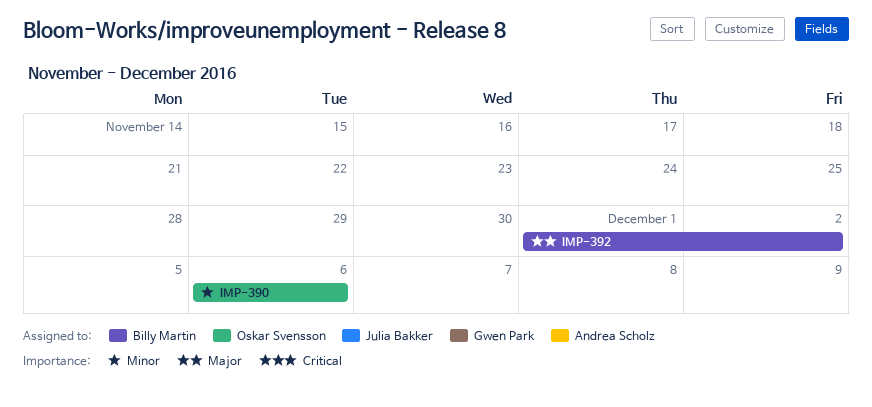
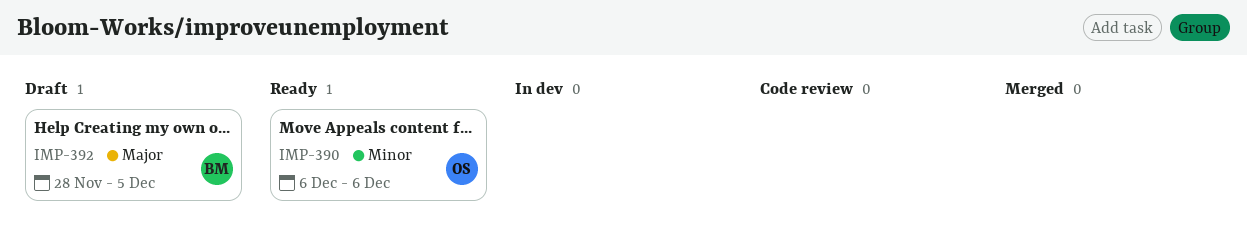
IMP-392, start: Dec 1 -> Nov 28
IMP-392, due: Dec 2 -> Dec 5

